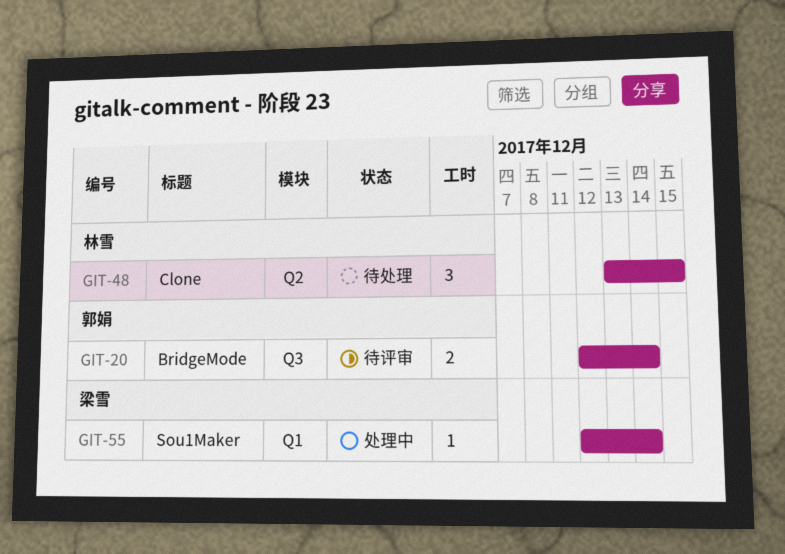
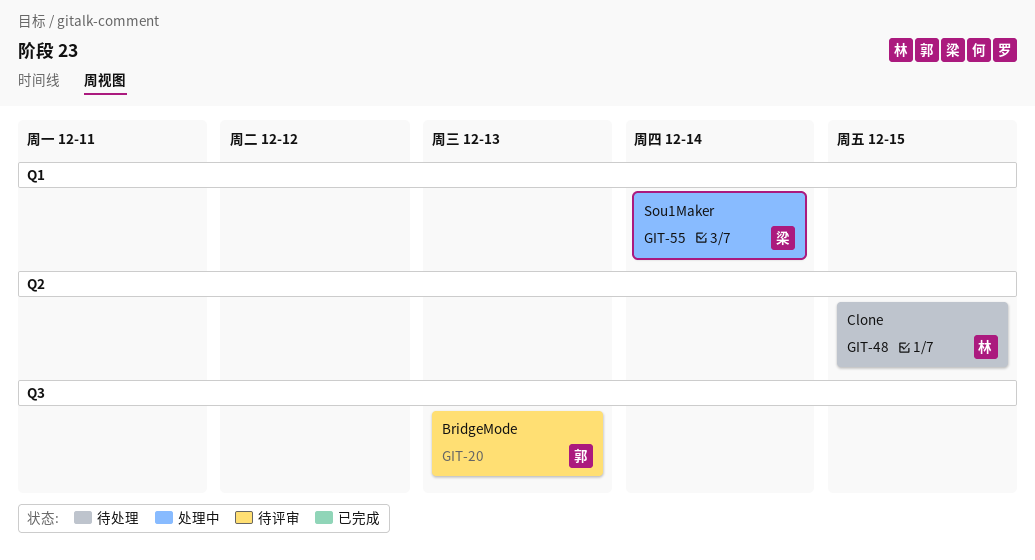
GIT-20, due: Dec 14 -> Dec 13

